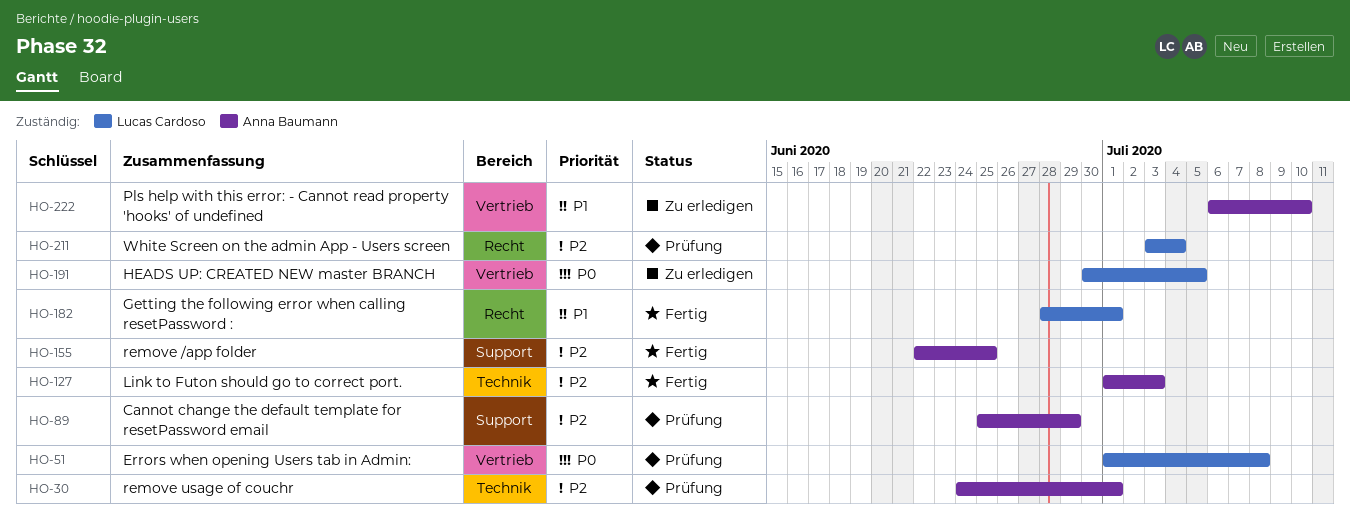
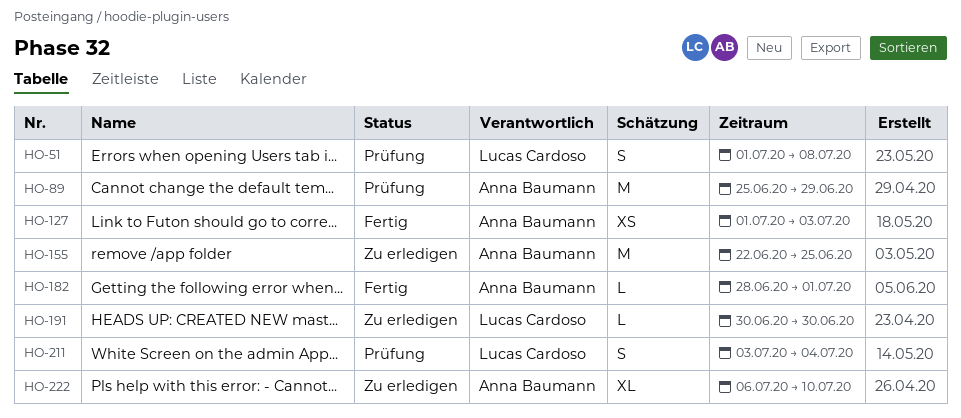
HO-30: present -> none
HO-155, status: Fertig -> Zu erledigen
HO-182, owner: Lucas Cardoso -> Anna Baumann
HO-191, due: Jul 5 -> Jun 30

